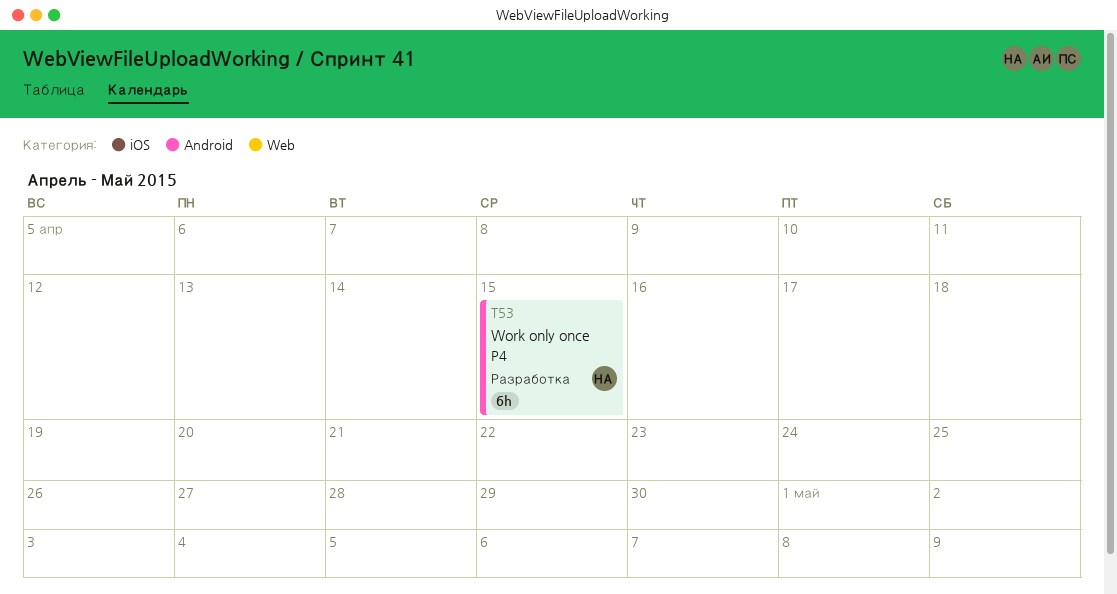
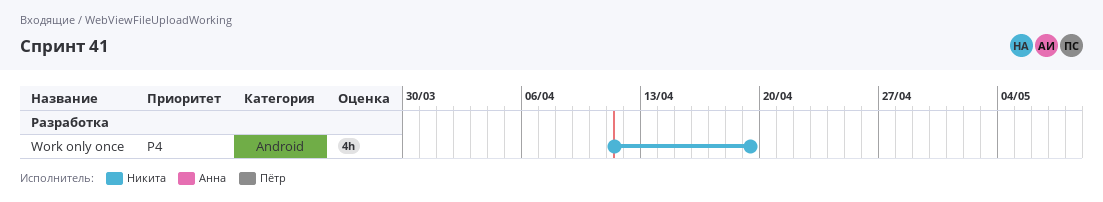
Work only once, estimate: 6h -> 4h
Work only once, due: Apr 15 -> Apr 19

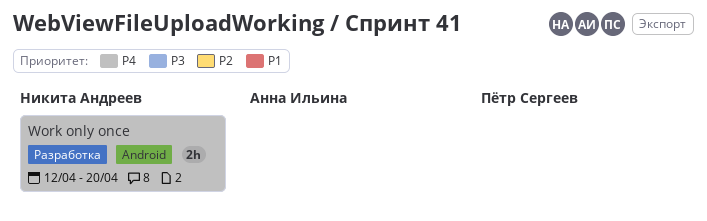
Work only once, estimate: 4h -> 2h
Work only once, start: Apr 11 -> Apr 12
Work only once, due: Apr 19 -> Apr 20

